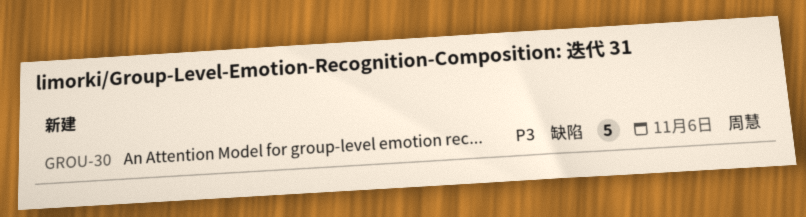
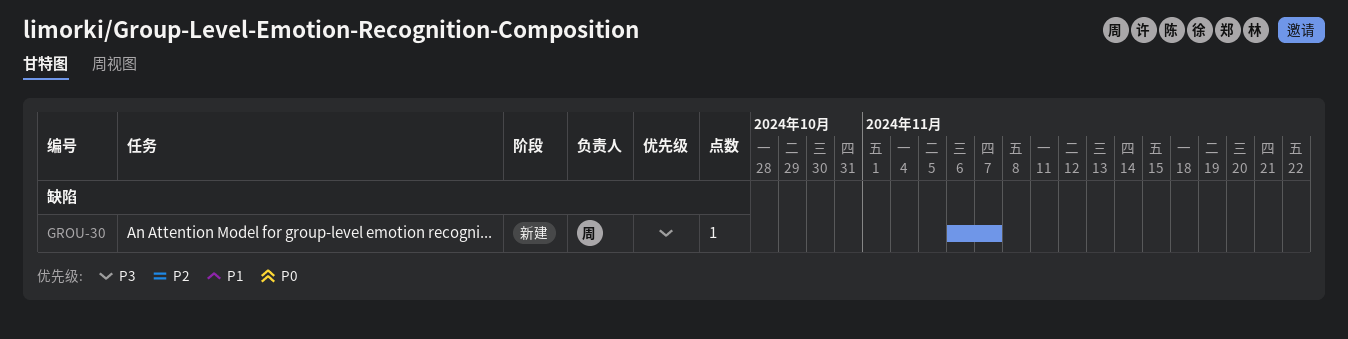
GROU-30, estimate: 5 -> 1
GROU-30, due: Nov 6 -> Nov 7

